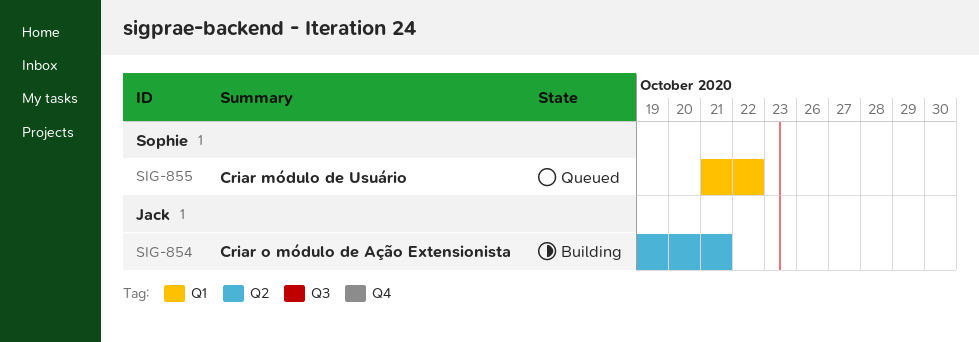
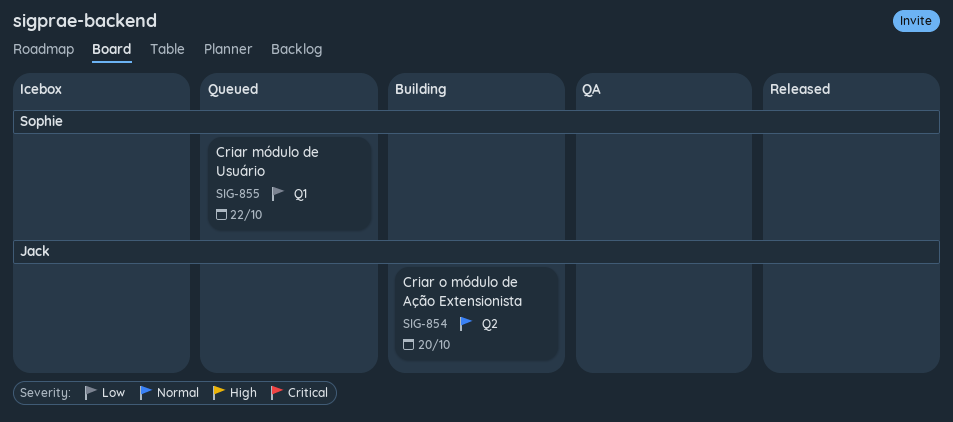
SIG-854, due: Oct 21 -> Oct 20

